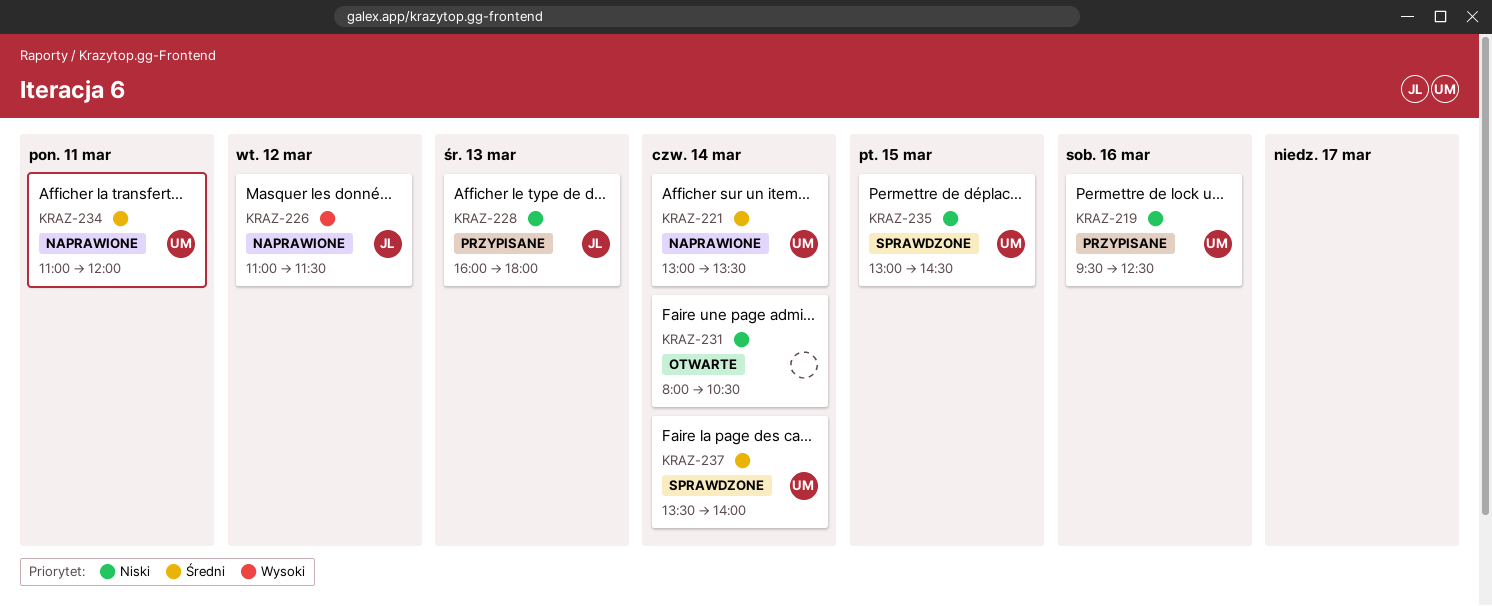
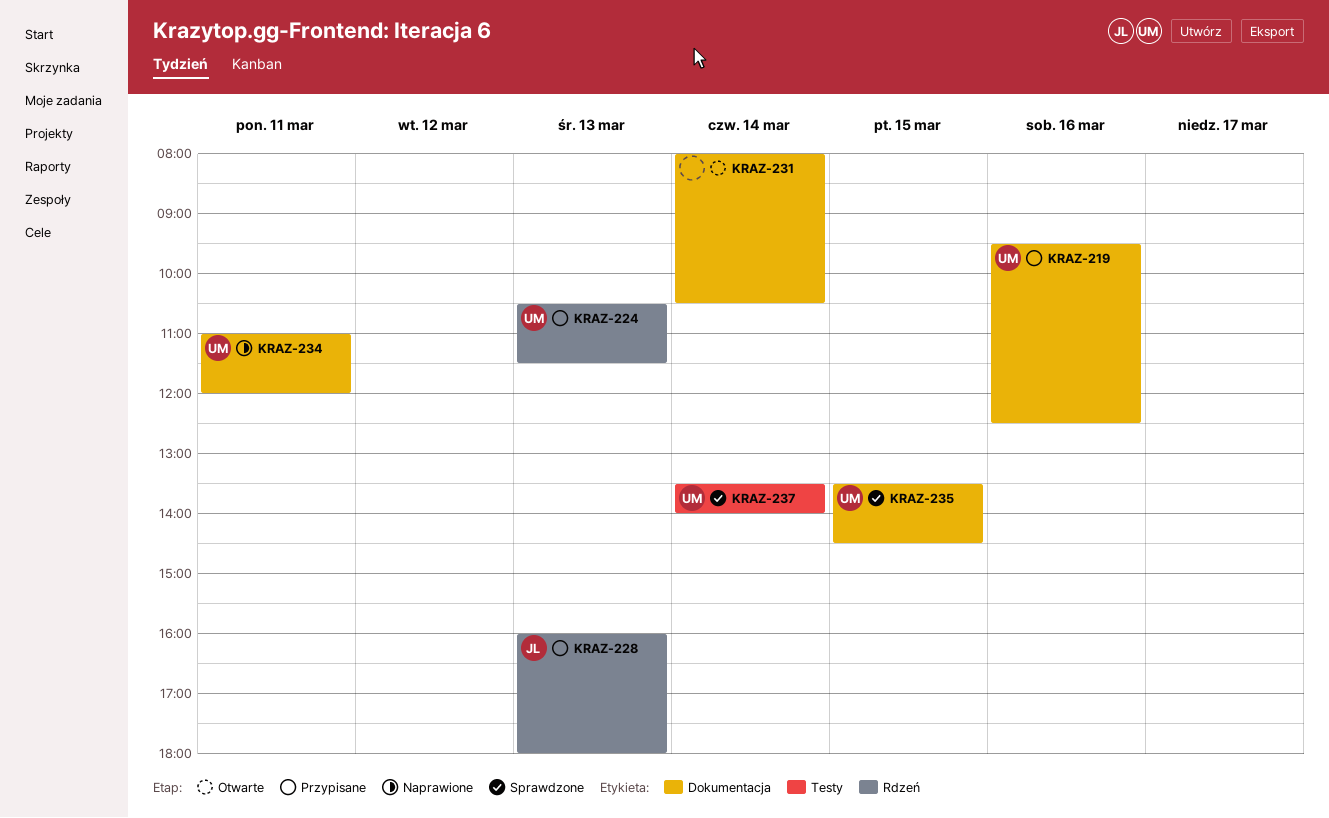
KRAZ-221: present -> none
KRAZ-224: none -> present
KRAZ-226: present -> none
KRAZ-235, begins: 13:00 -> 13:30

